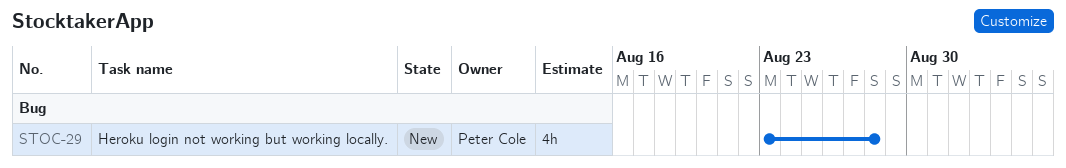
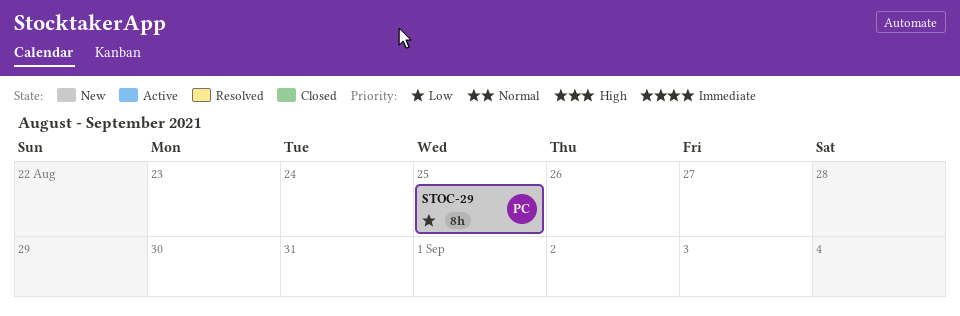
STOC-29, estimate: 4h -> 8h
STOC-29, due: Aug 28 -> Aug 25

